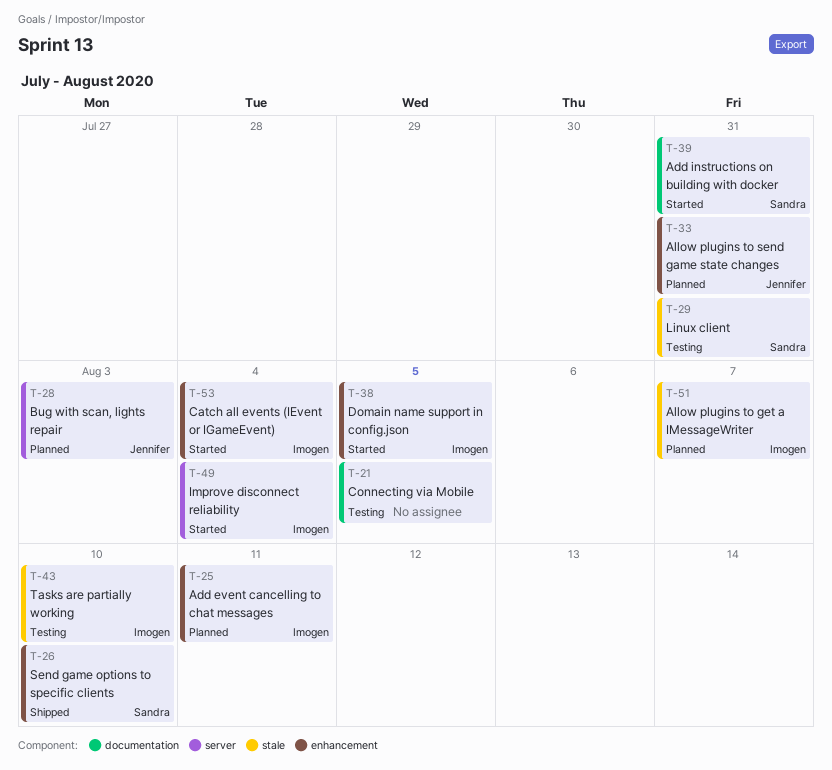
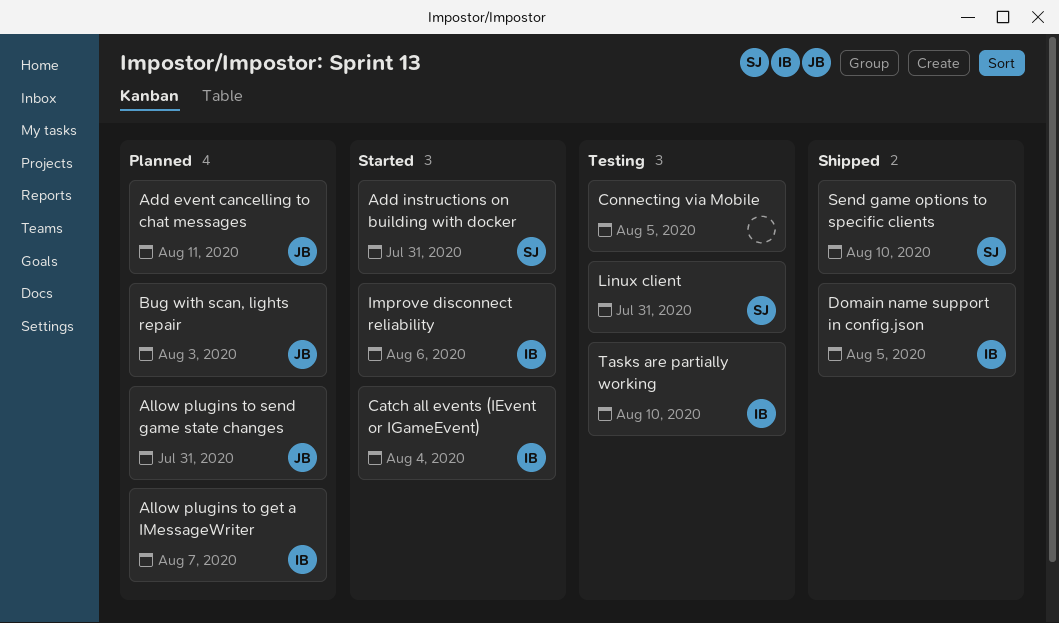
Add event cancelling to chat messages, owner: Imogen -> Jennifer
Domain name support in config.json, status: Started -> Shipped
Improve disconnect reliability, due: Aug 4 -> Aug 6

